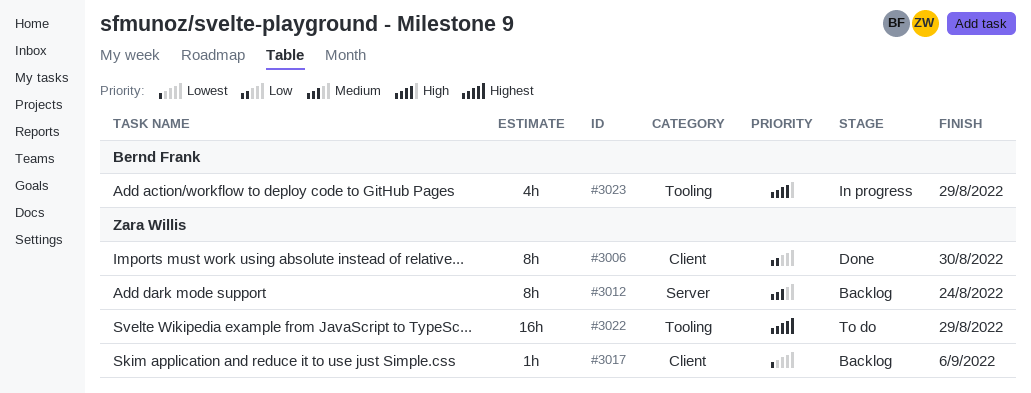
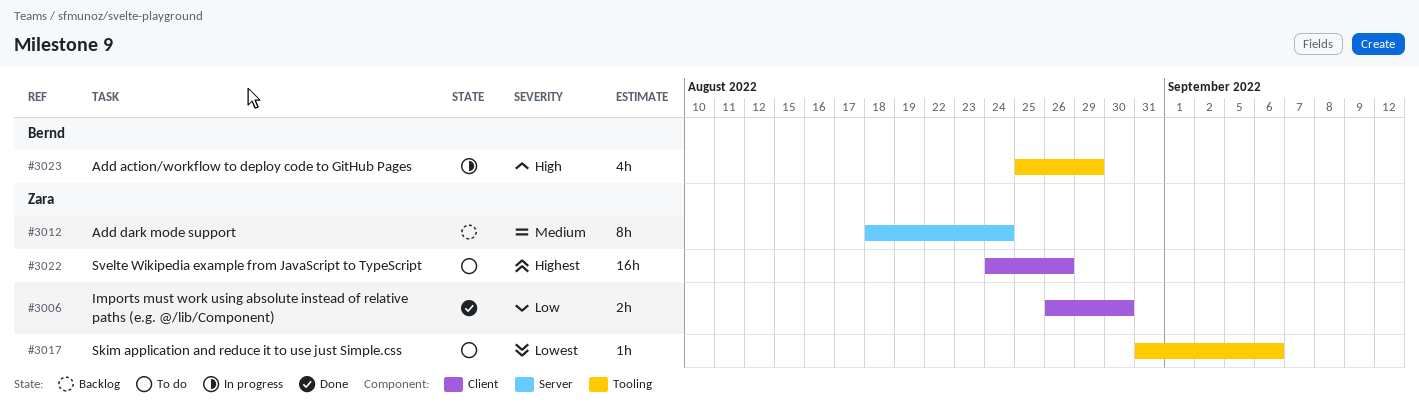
#3006, estimate: 8h -> 2h
#3017, status: Backlog -> To do
#3017, label: Client -> Tooling
#3022, label: Tooling -> Client
#3022, due: Aug 29 -> Aug 26

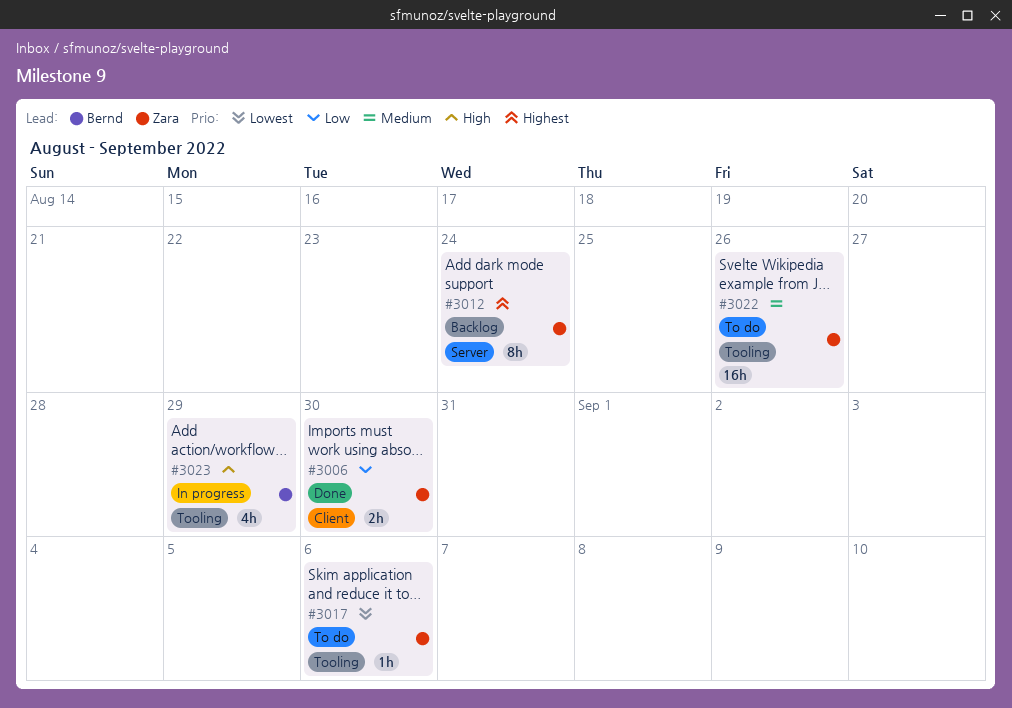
#3012, priority: Medium -> Highest
#3022, priority: Highest -> Medium
#3022, label: Client -> Tooling

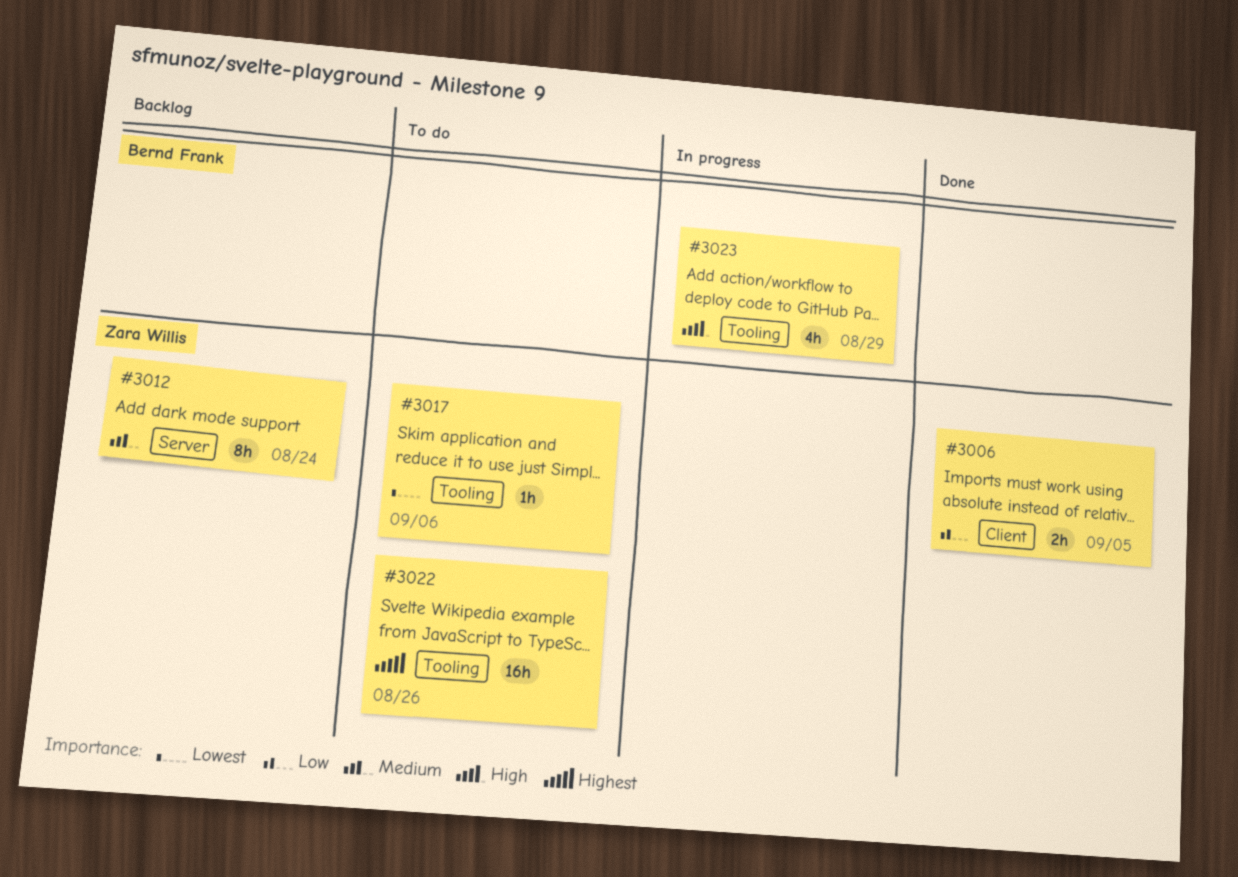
#3006, due: Aug 30 -> Sep 5
#3012, priority: Highest -> Medium
#3022, priority: Medium -> Highest

